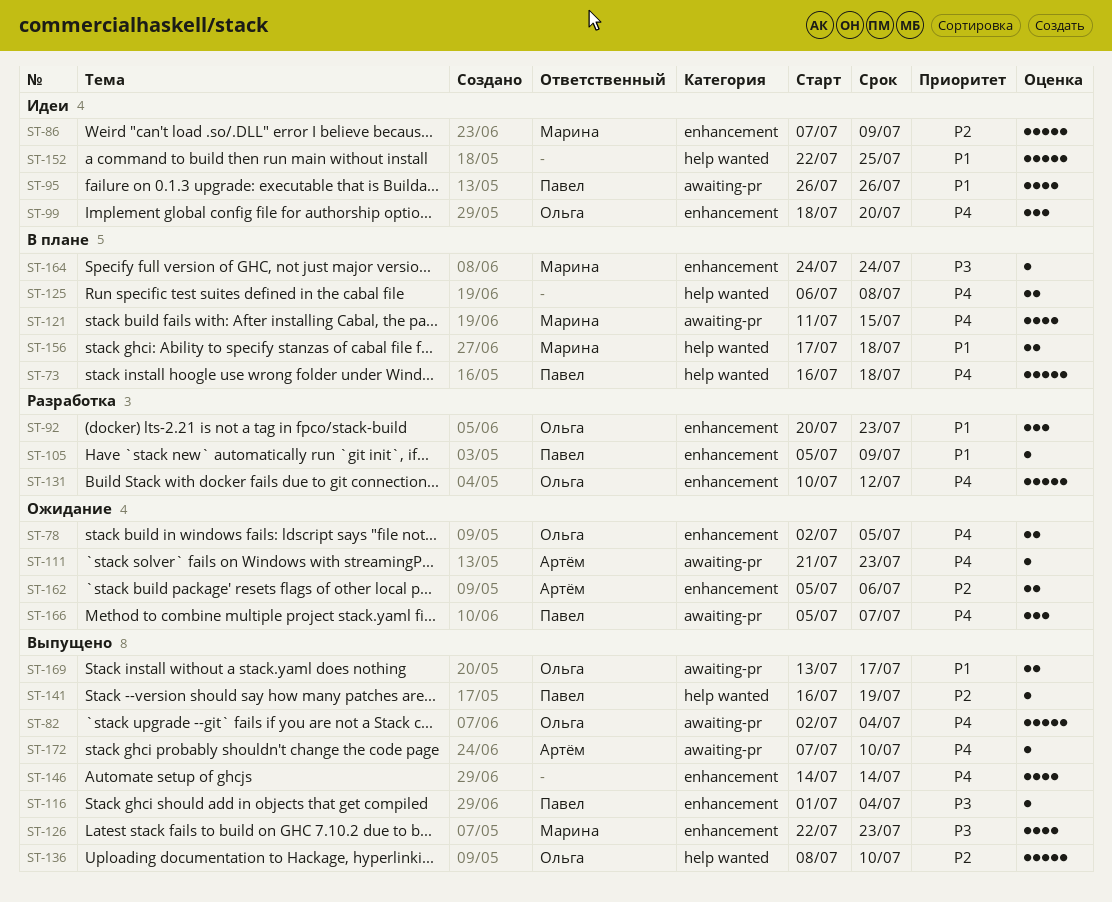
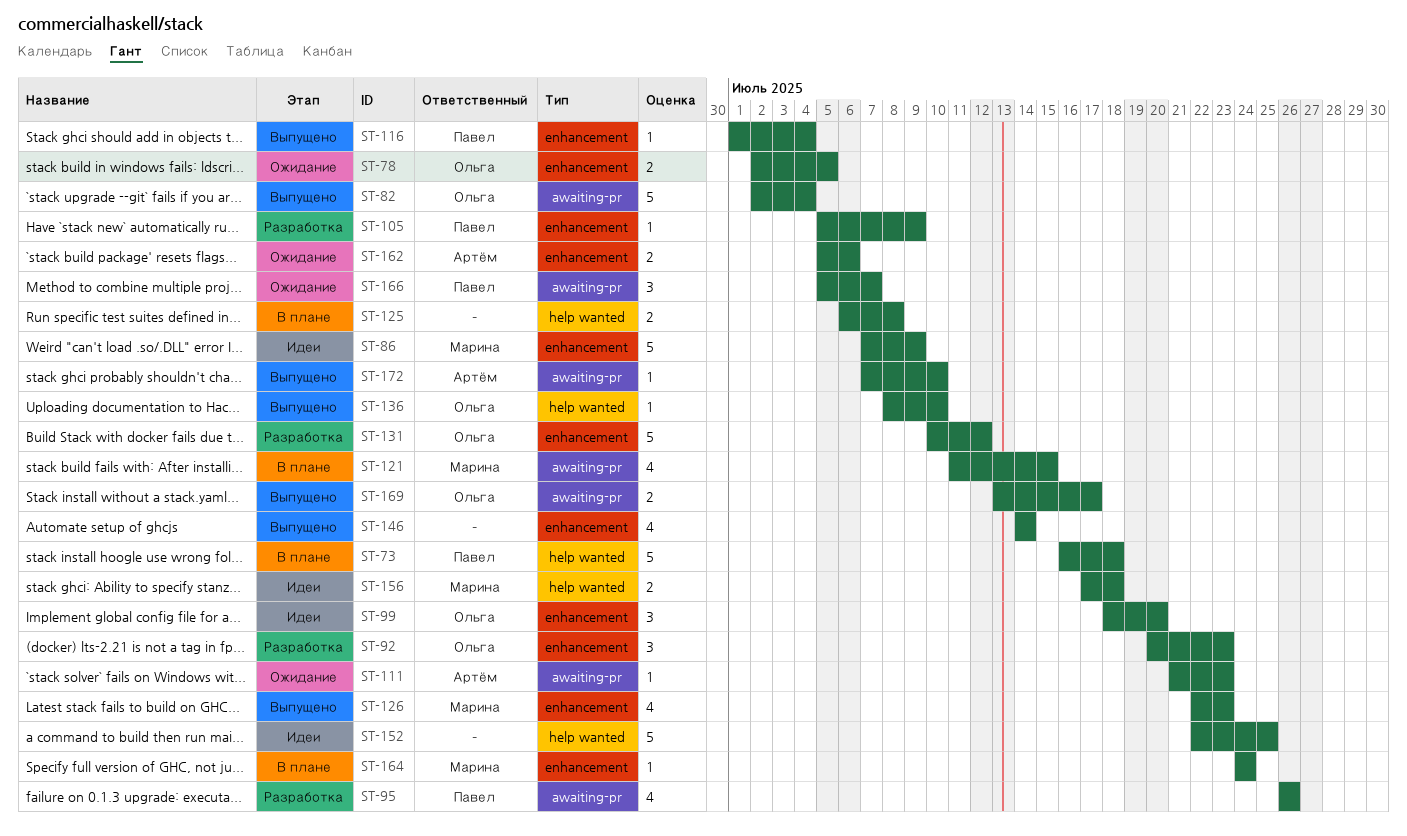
ST-95, status: Идеи -> Разработка
ST-136, estimate: 5 -> 1
ST-141: present -> none
ST-156, status: В плане -> Идеи

